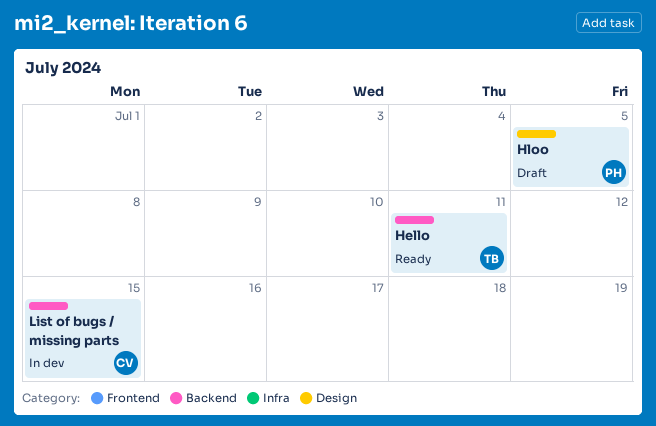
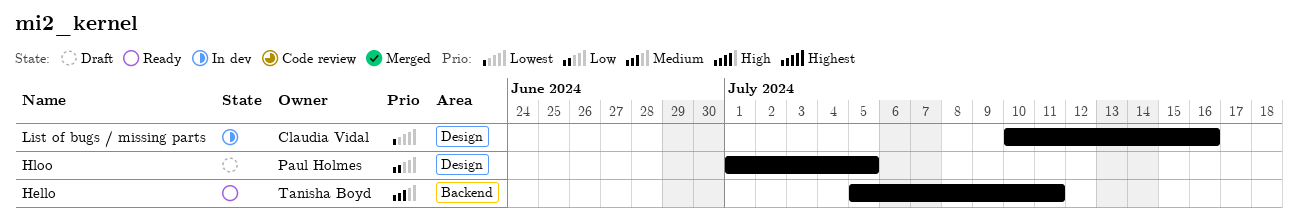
List of bugs / missing parts, label: Backend -> Design
List of bugs / missing parts, due: Jul 15 -> Jul 16

